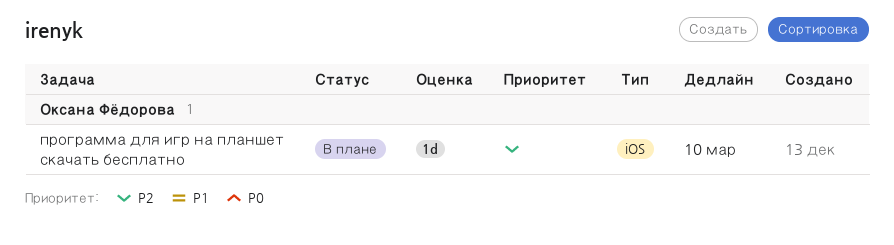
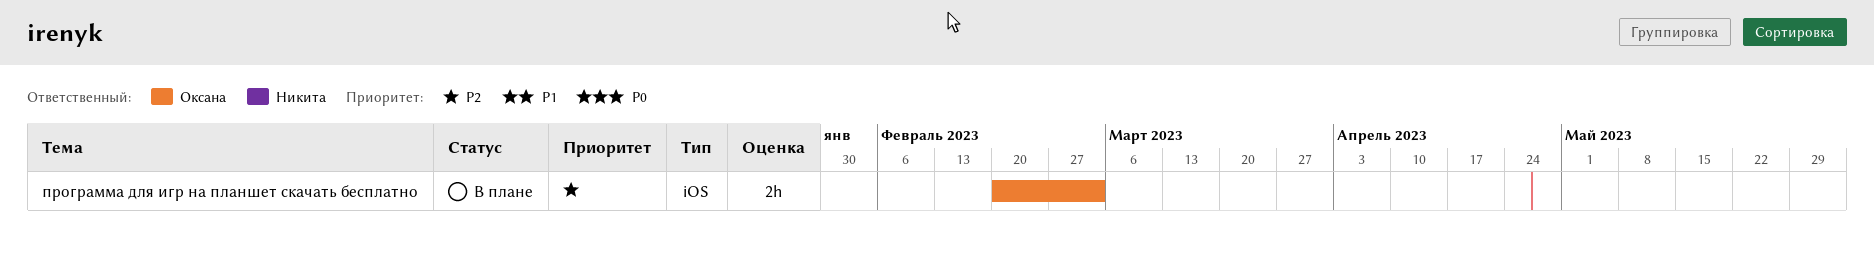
программа для игр на планшет скачать бесплатно, estimate: 1d -> 2h
программа для игр на планшет скачать бесплатно, due: Mar 10 -> Mar 3

